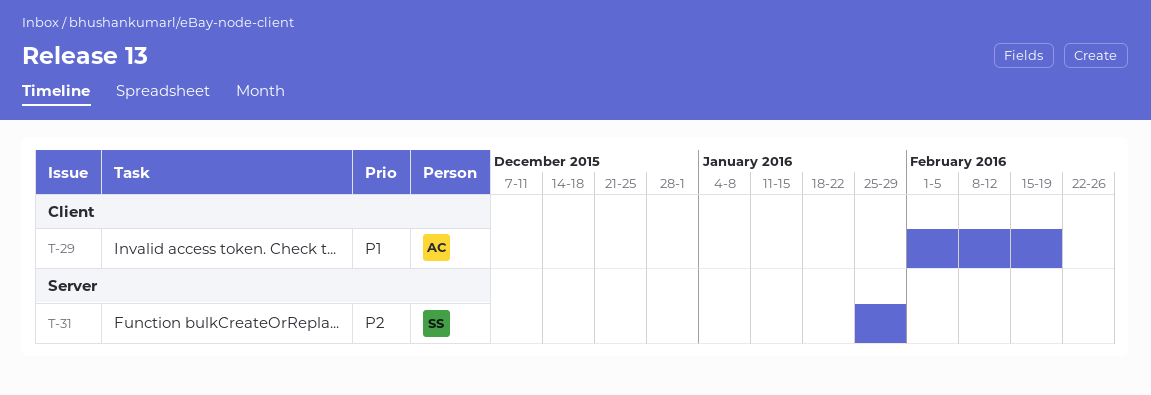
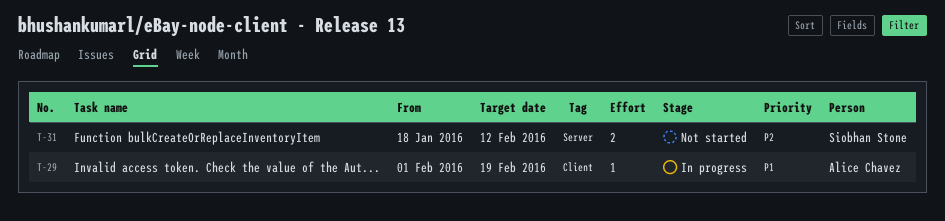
T-31, start: Jan 25 -> Jan 18
T-31, due: Jan 29 -> Feb 12

